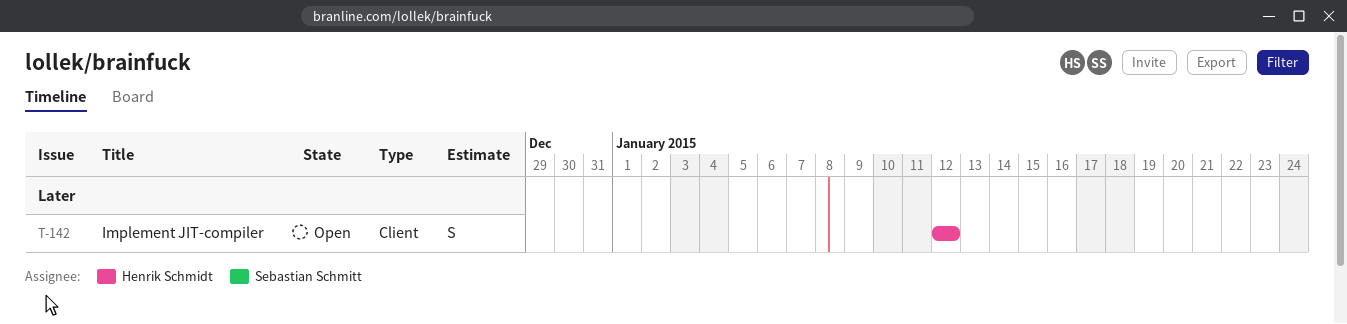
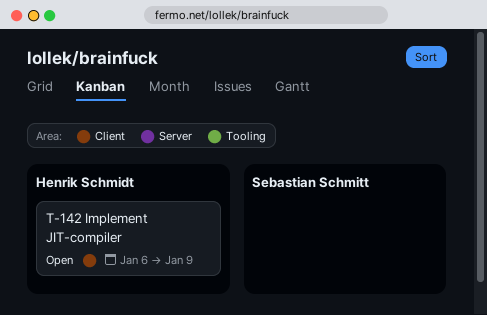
T-142, start: Jan 12 -> Jan 6
T-142, due: Jan 12 -> Jan 9

